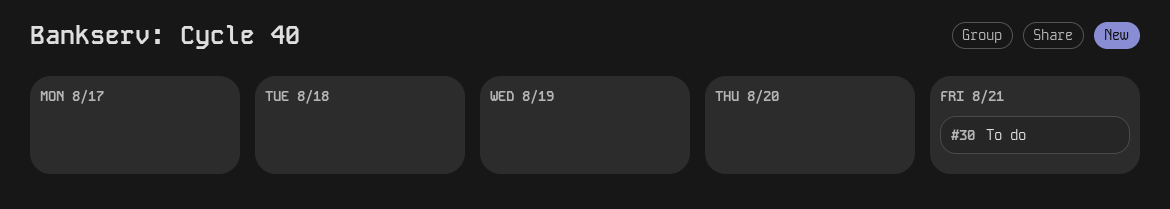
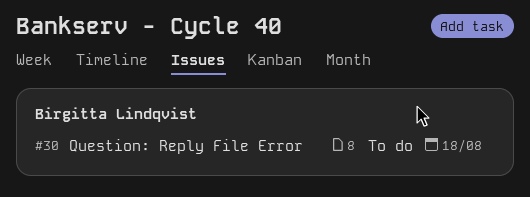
#30, due: Aug 21 -> Aug 18

